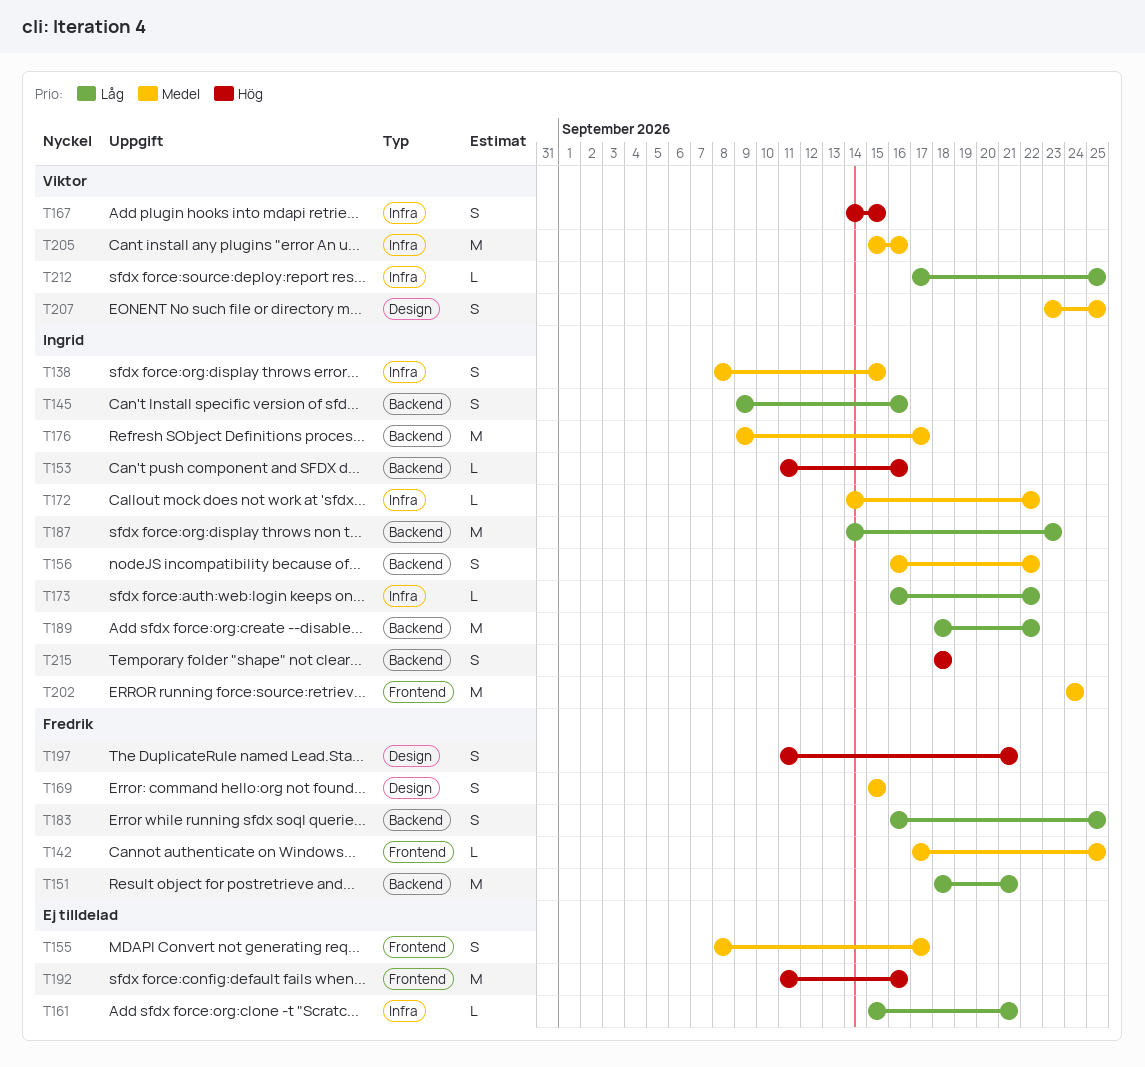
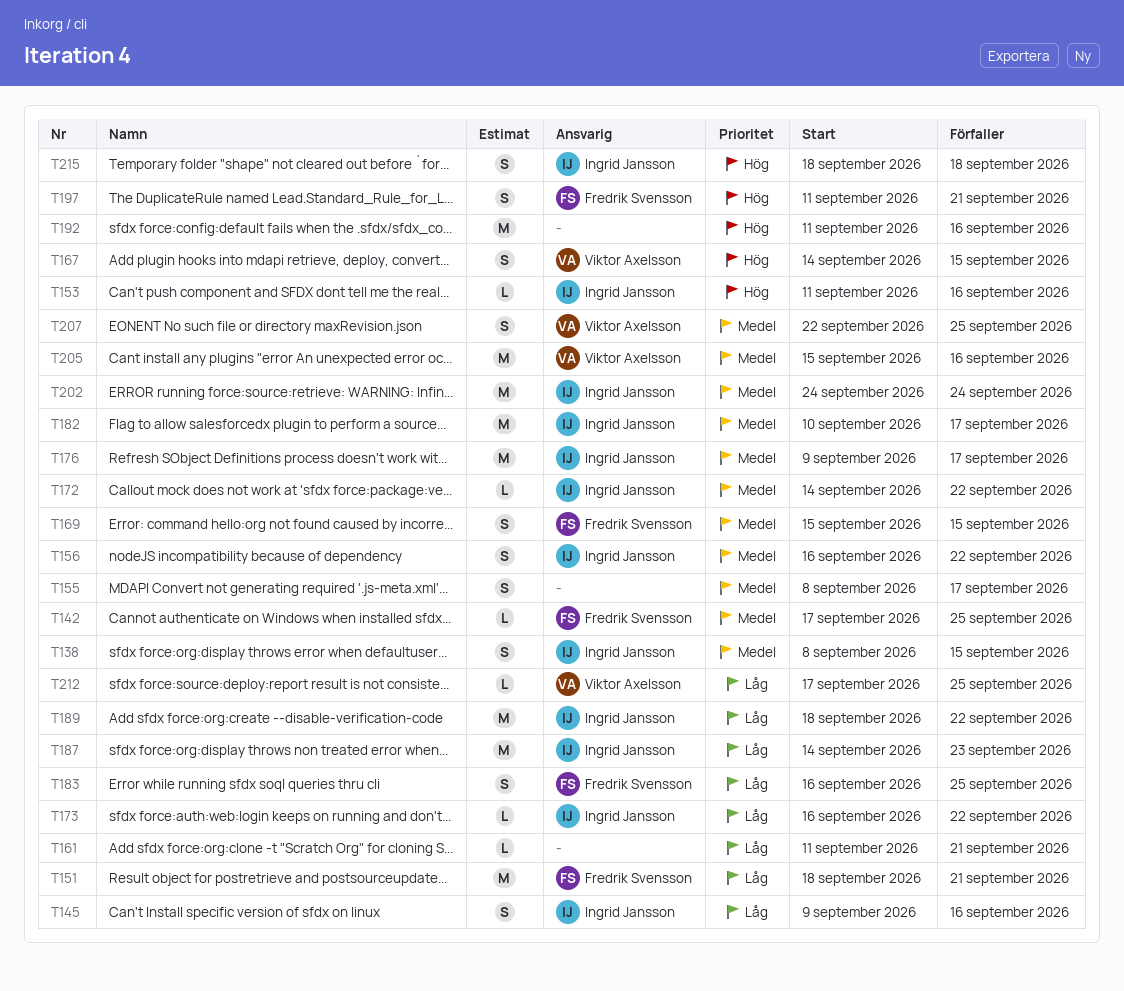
T161, start: Sep 15 -> Sep 11
T182: none -> present
T207, start: Sep 23 -> Sep 22

